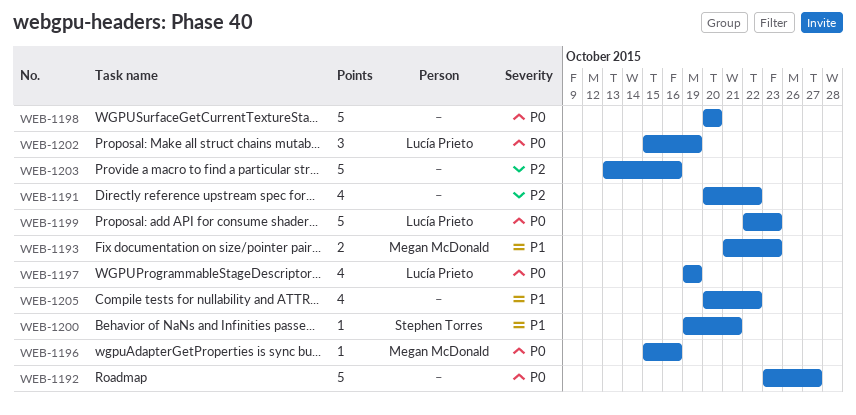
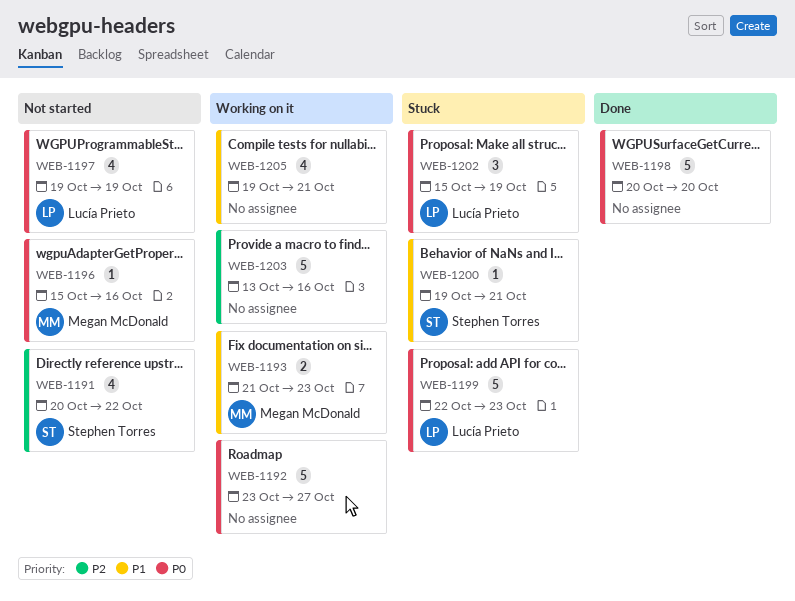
WEB-1191, owner: none -> Stephen Torres
WEB-1205, start: Oct 20 -> Oct 19
WEB-1205, due: Oct 22 -> Oct 21

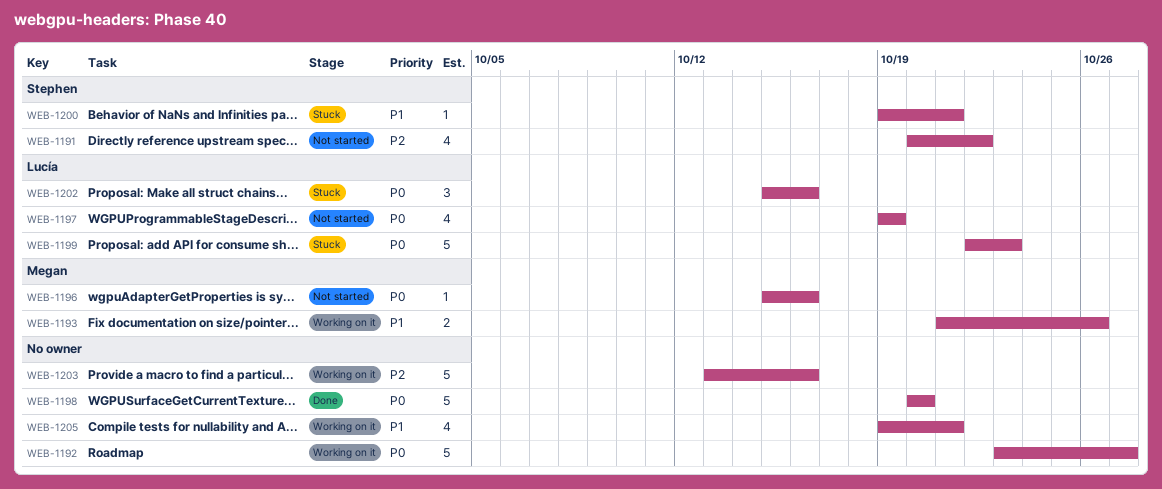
WEB-1193, due: Oct 23 -> Oct 26
WEB-1202, due: Oct 19 -> Oct 16

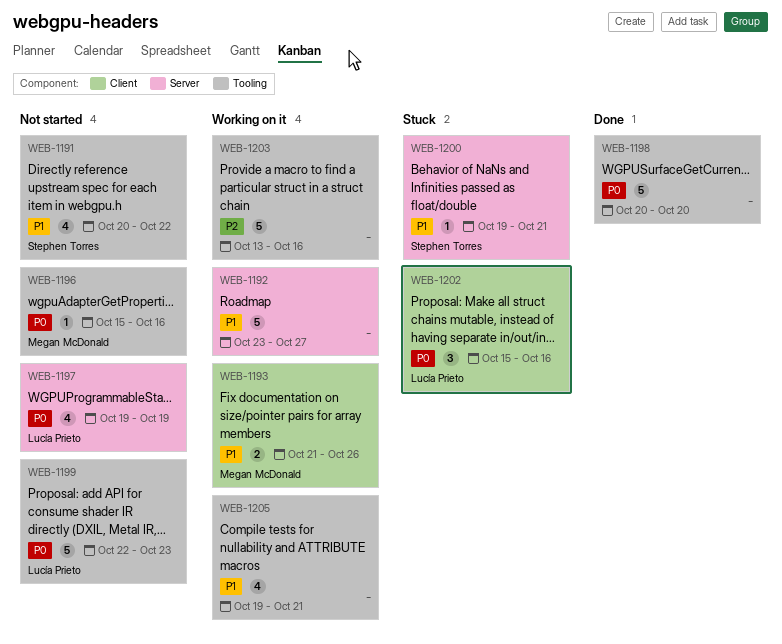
WEB-1191, priority: P2 -> P1
WEB-1192, priority: P0 -> P1
WEB-1199, status: Stuck -> Not started

